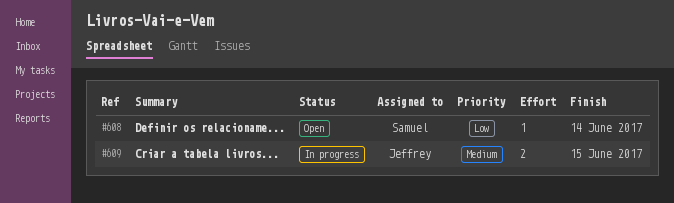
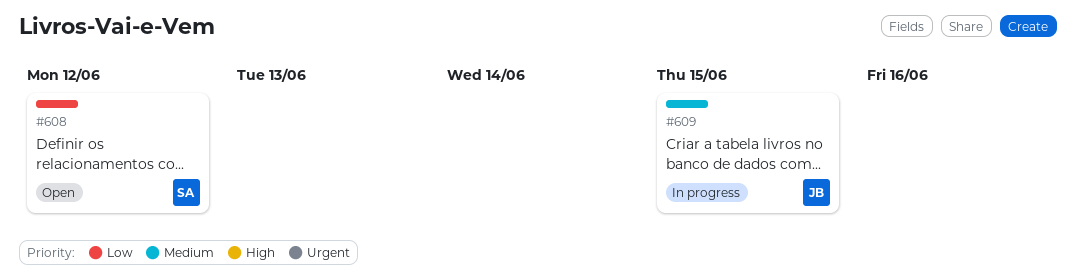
#608, due: Jun 14 -> Jun 12

